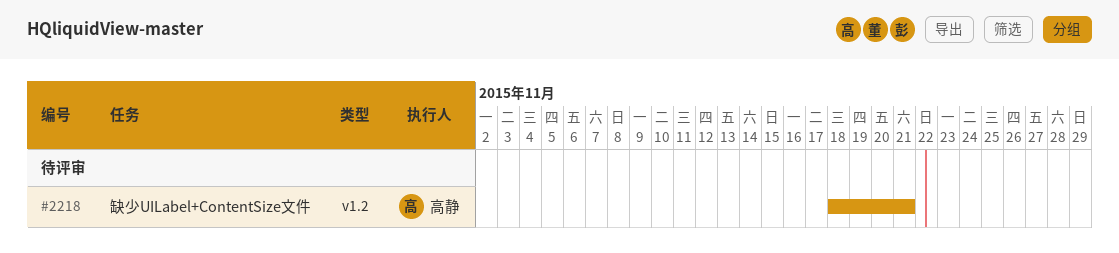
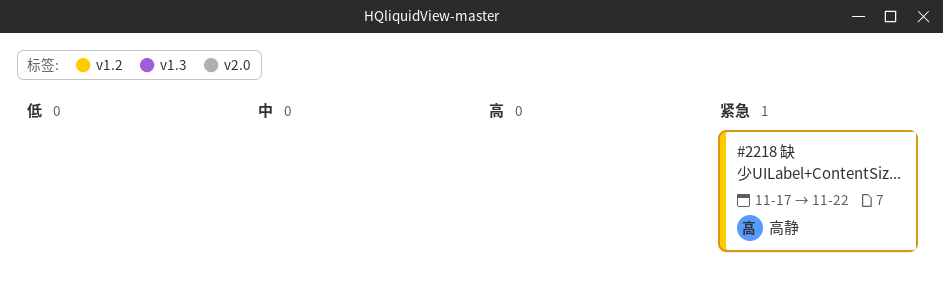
#2218, start: Nov 18 -> Nov 17
#2218, due: Nov 21 -> Nov 22

